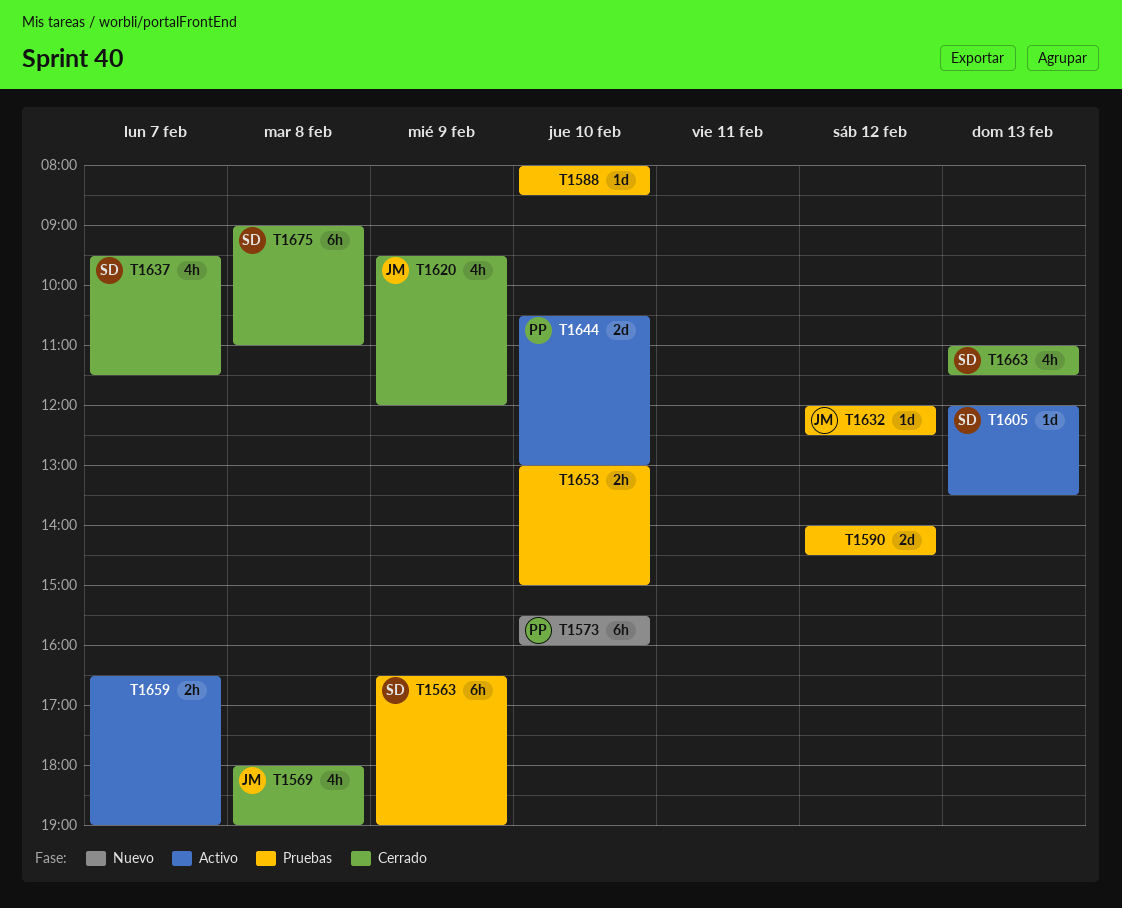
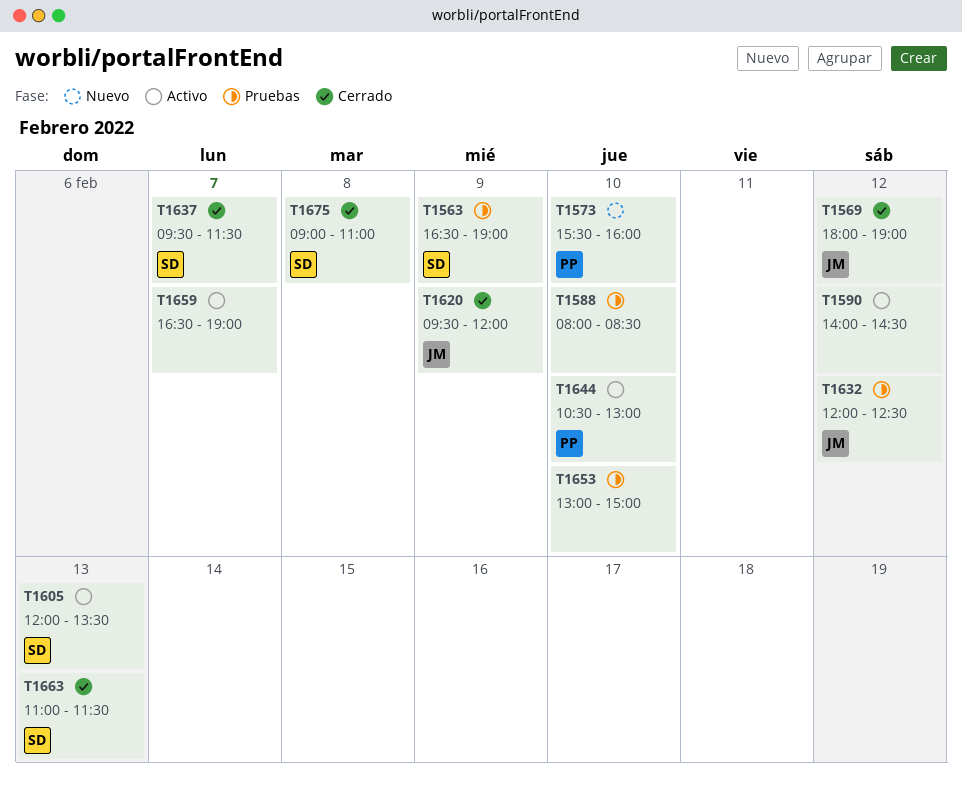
T1569, day: Feb 8 -> Feb 12
T1590, status: Pruebas -> Activo

